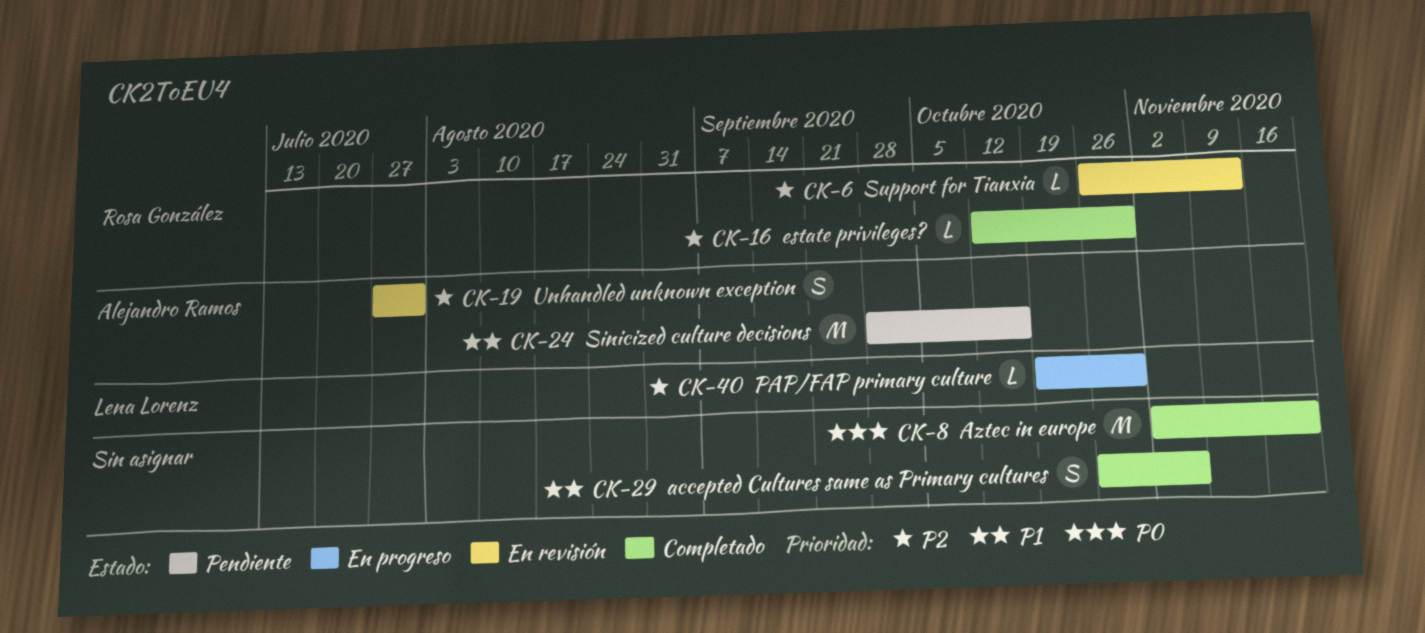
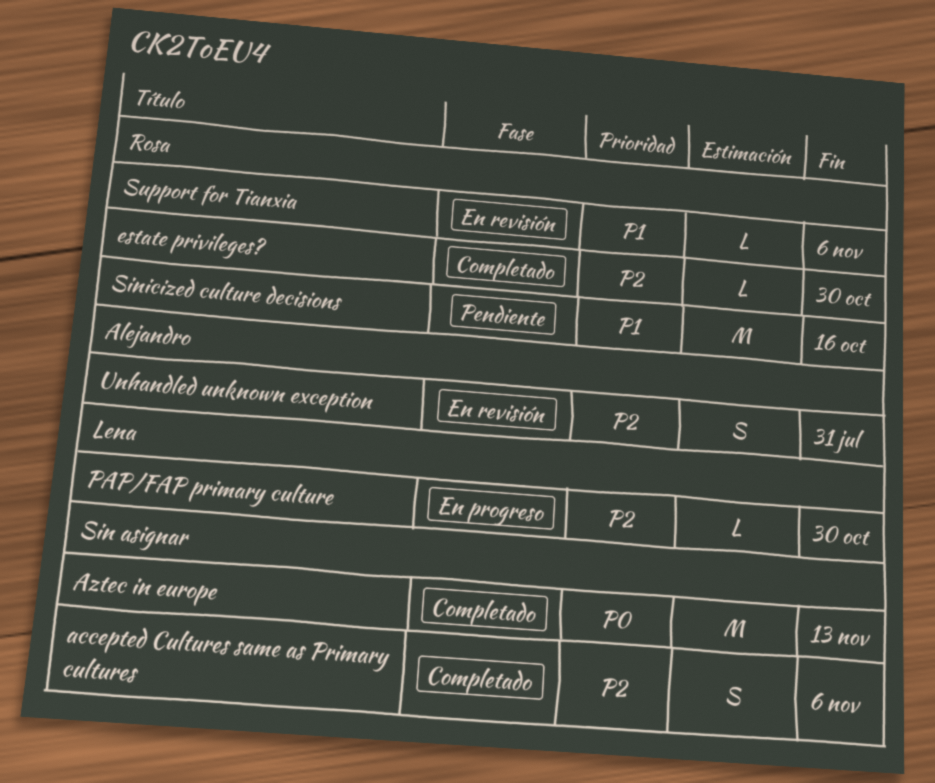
accepted Cultures same as Primary cultures, priority: P1 -> P2
Aztec in europe, due: Nov 20 -> Nov 13
Sinicized culture decisions, owner: Alejandro Ramos -> Rosa González
Support for Tianxia, priority: P2 -> P1
Support for Tianxia, due: Nov 13 -> Nov 6

